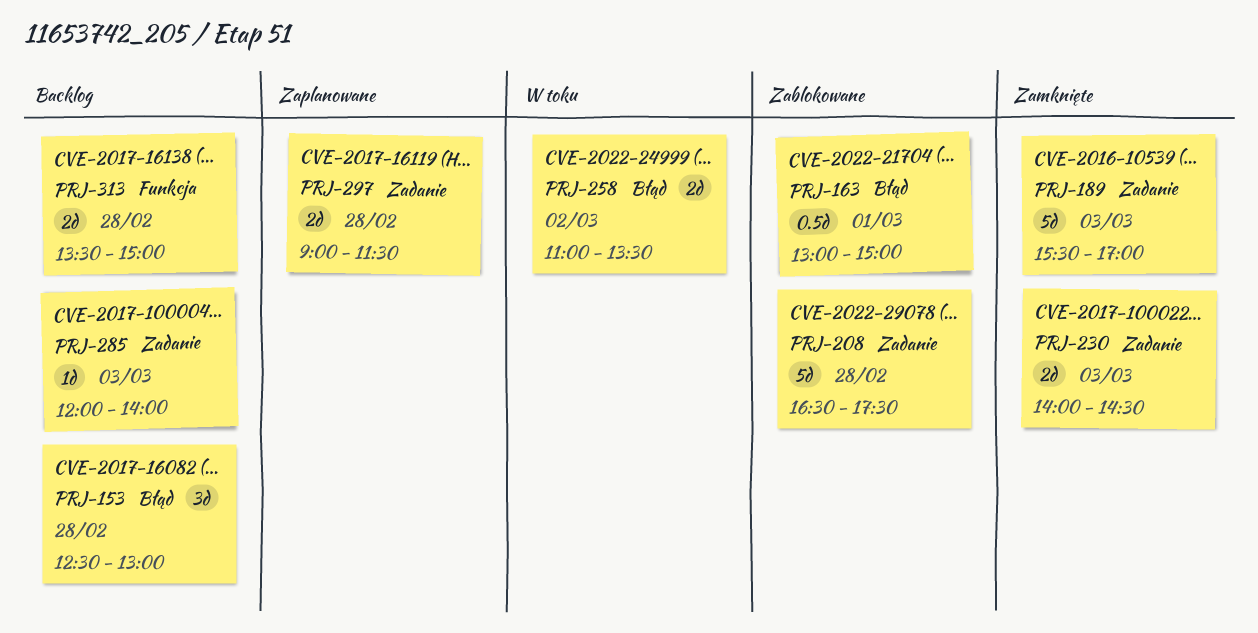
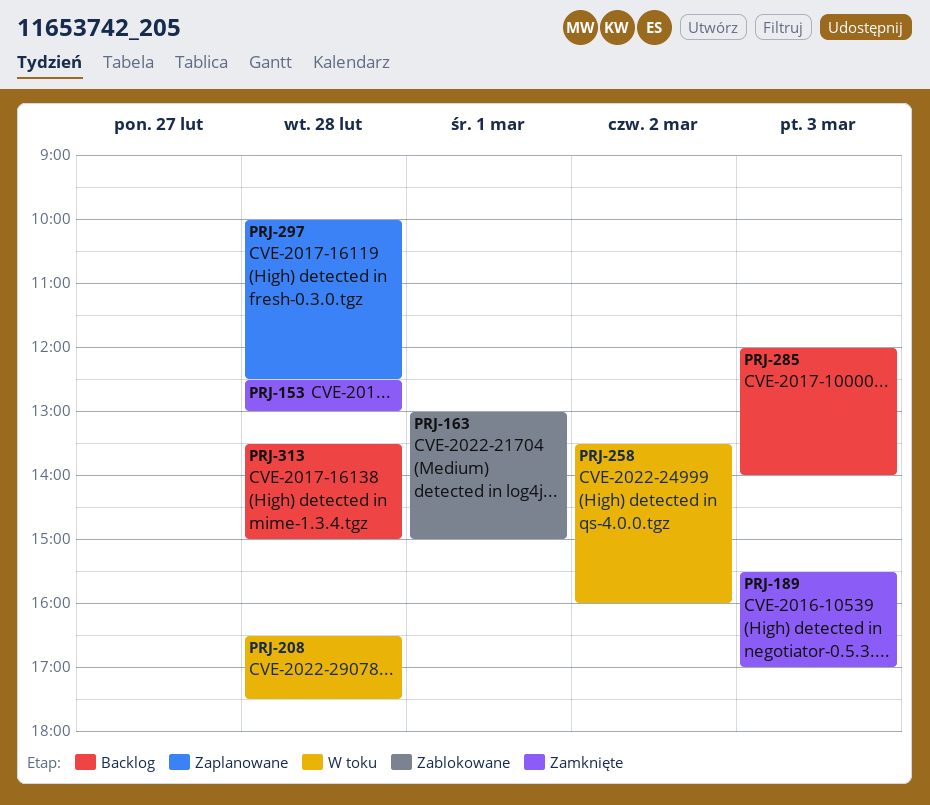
PRJ-153, status: Backlog -> Zamknięte
PRJ-208, status: Zablokowane -> W toku
PRJ-230: present -> none
PRJ-258, begins: 11:00 -> 13:30
PRJ-258, ends: 13:30 -> 16:00
PRJ-297, begins: 09:00 -> 10:00
PRJ-297, ends: 11:30 -> 12:30

